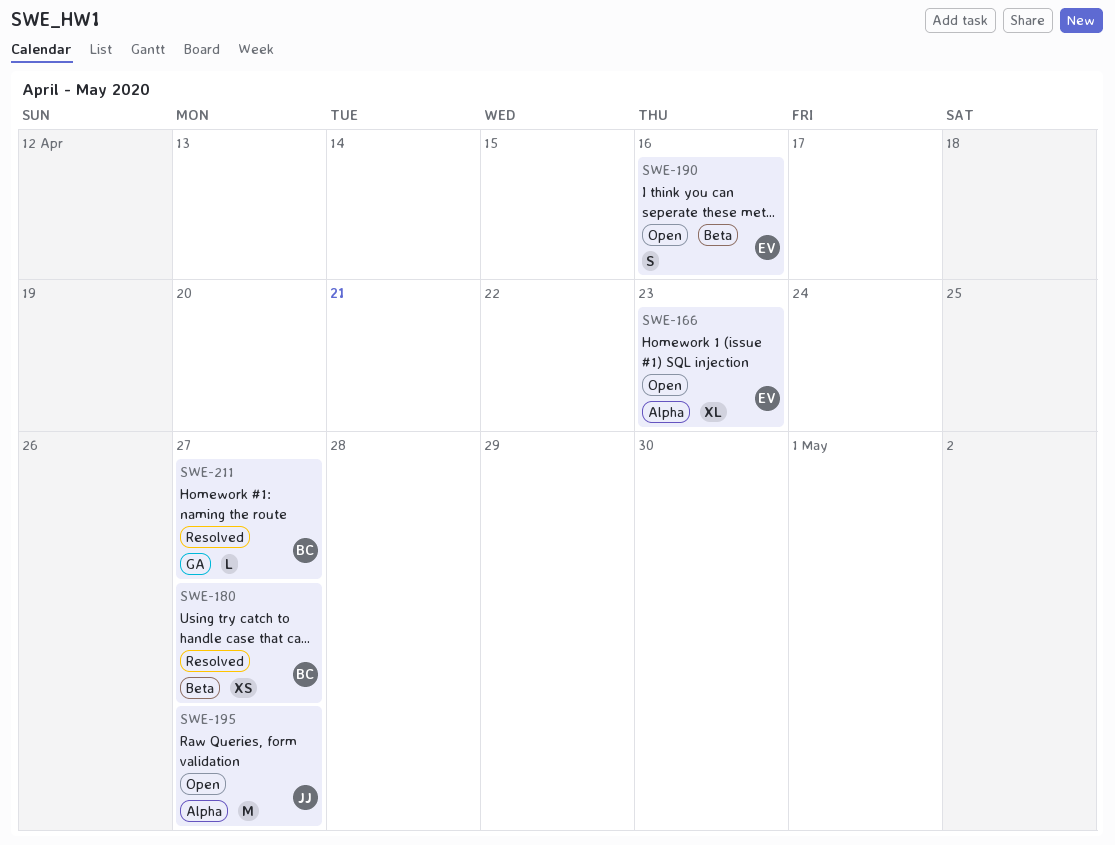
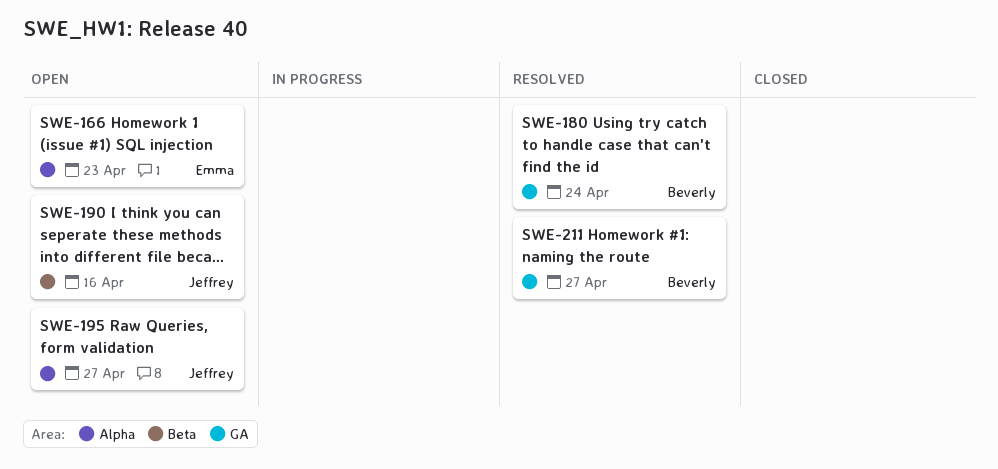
SWE-180, label: Beta -> GA
SWE-180, due: Apr 27 -> Apr 24
SWE-190, owner: Emma -> Jeffrey

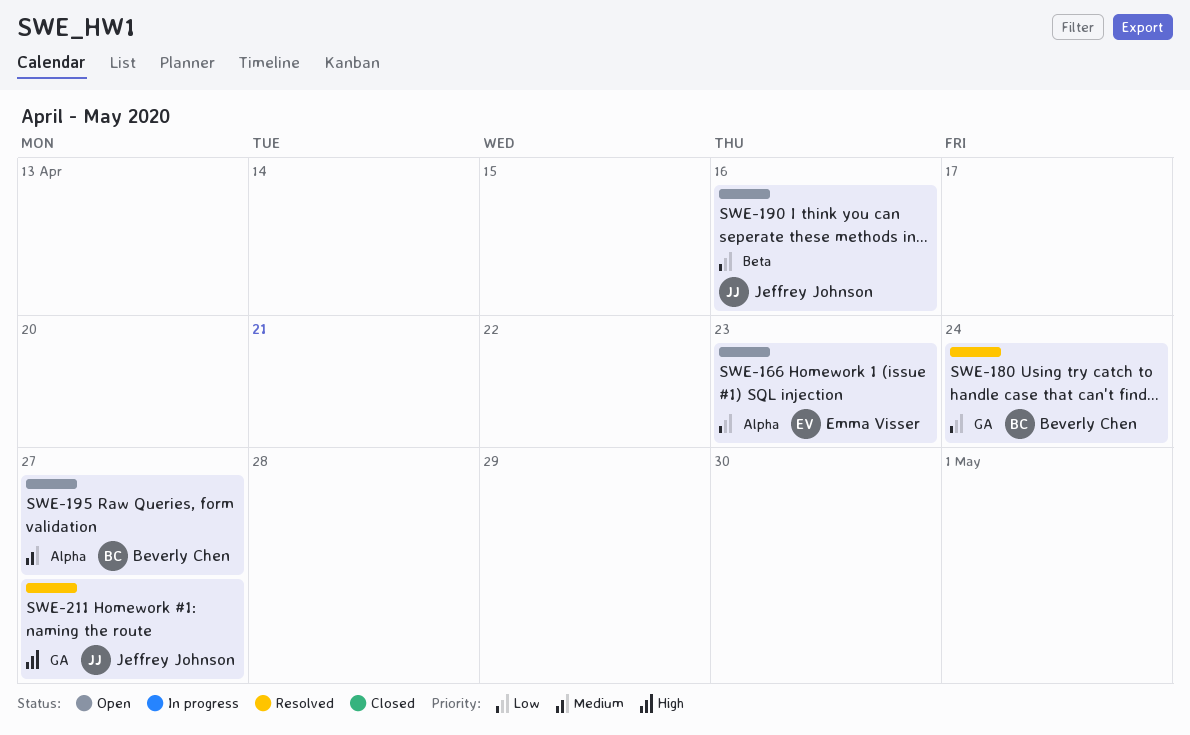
SWE-195, owner: Jeffrey Johnson -> Beverly Chen
SWE-211, owner: Beverly Chen -> Jeffrey Johnson

